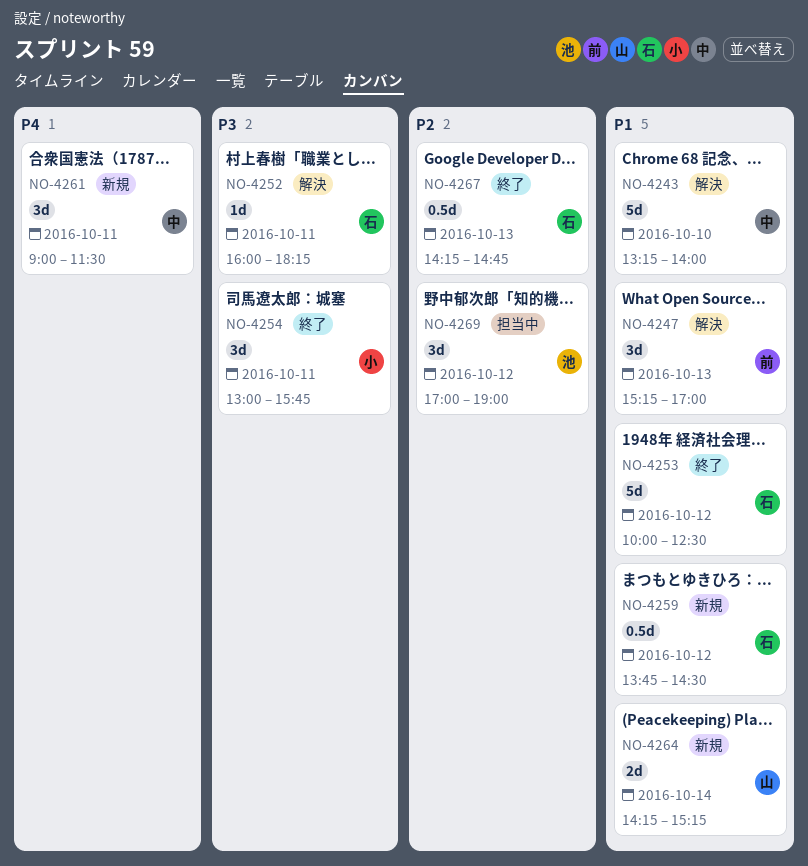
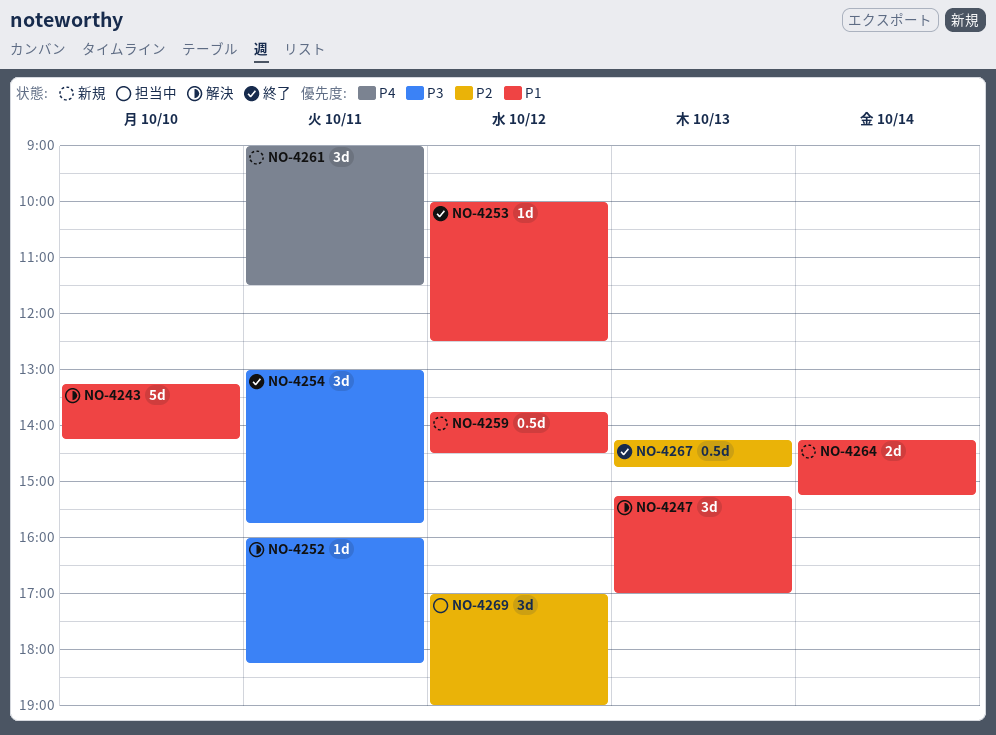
NO-4243, ends: 14:00 -> 14:15
NO-4253, estimate: 5d -> 1d

